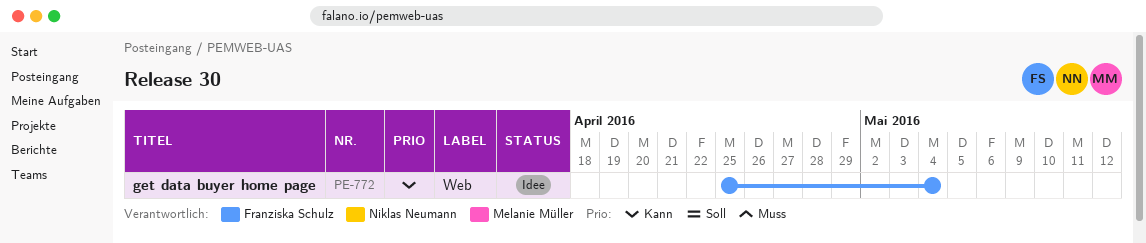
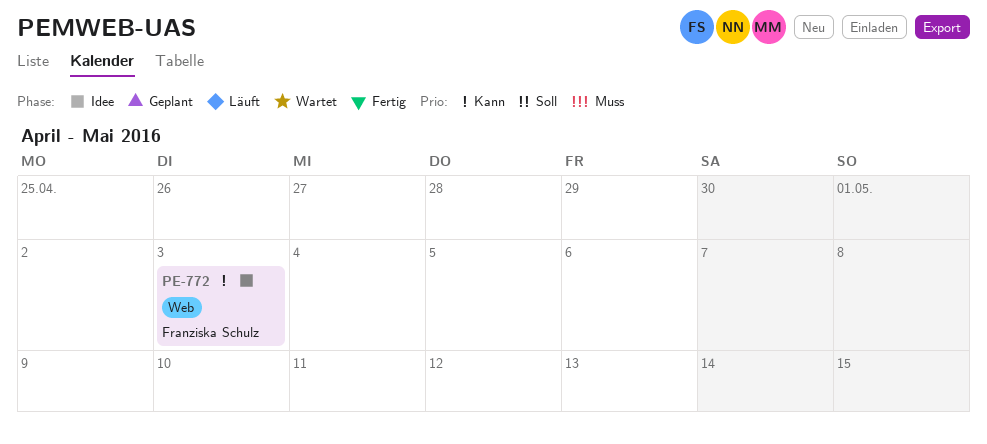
PE-772, due: May 4 -> May 3

